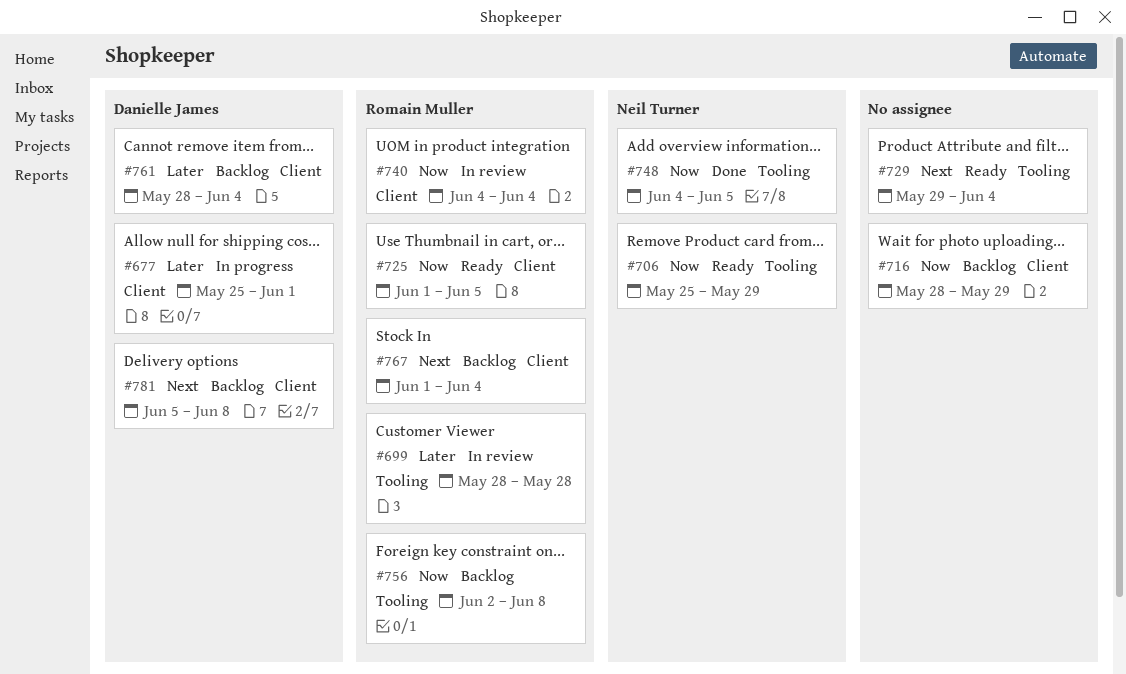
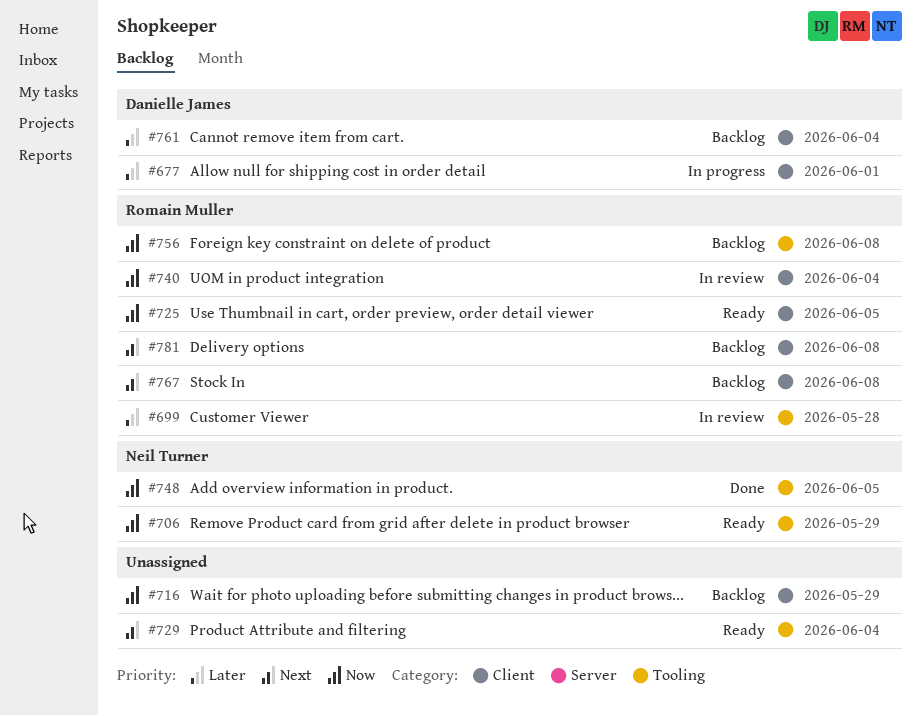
#767, due: Jun 4 -> Jun 8
#781, owner: Danielle James -> Romain Muller

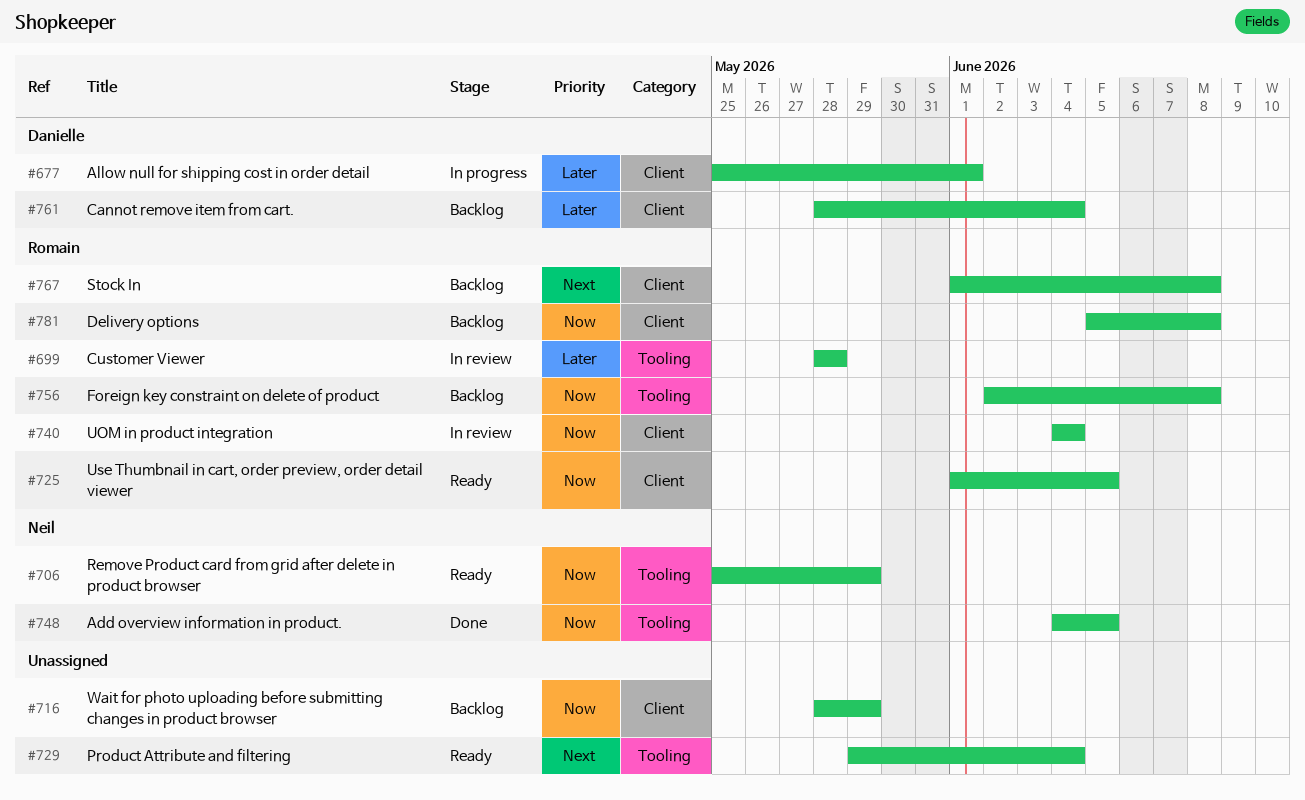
#781, priority: Next -> Now

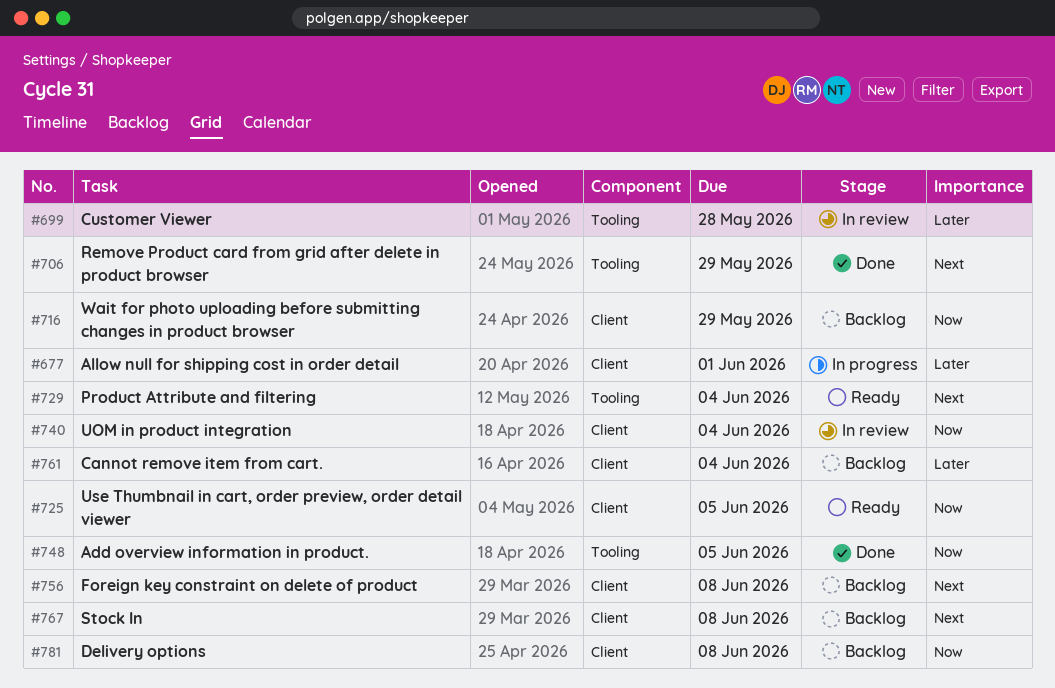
#706, status: Ready -> Done
#706, priority: Now -> Next
#756, priority: Now -> Next
#756, label: Tooling -> Client

